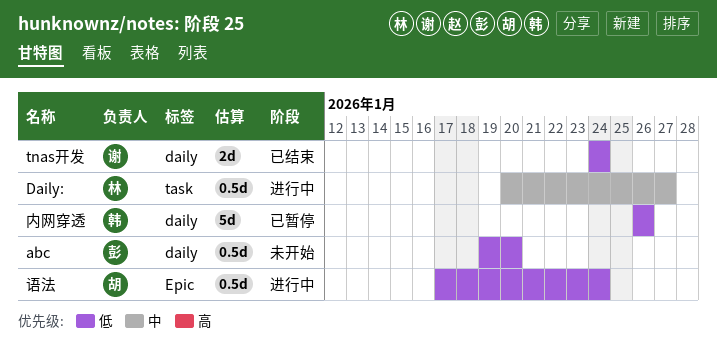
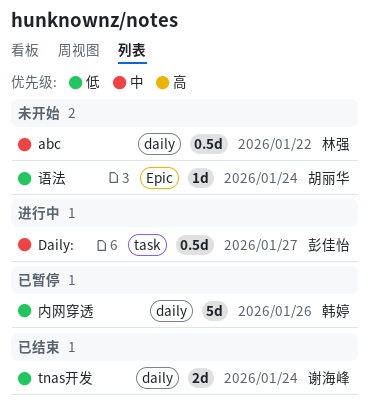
abc, owner: 彭佳怡 -> 林强
abc, priority: 低 -> 中
abc, due: Jan 20 -> Jan 22
Daily:, owner: 林强 -> 彭佳怡
语法, status: 进行中 -> 未开始
语法, estimate: 0.5d -> 1d

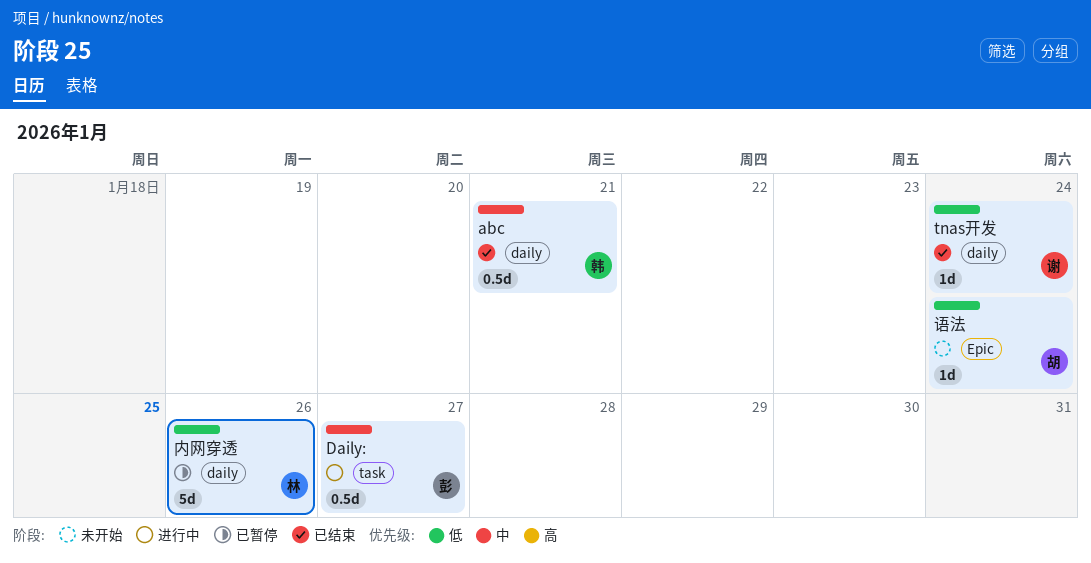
abc, status: 未开始 -> 已结束
abc, owner: 林强 -> 韩婷
abc, due: Jan 22 -> Jan 21
tnas开发, estimate: 2d -> 1d
内网穿透, owner: 韩婷 -> 林强

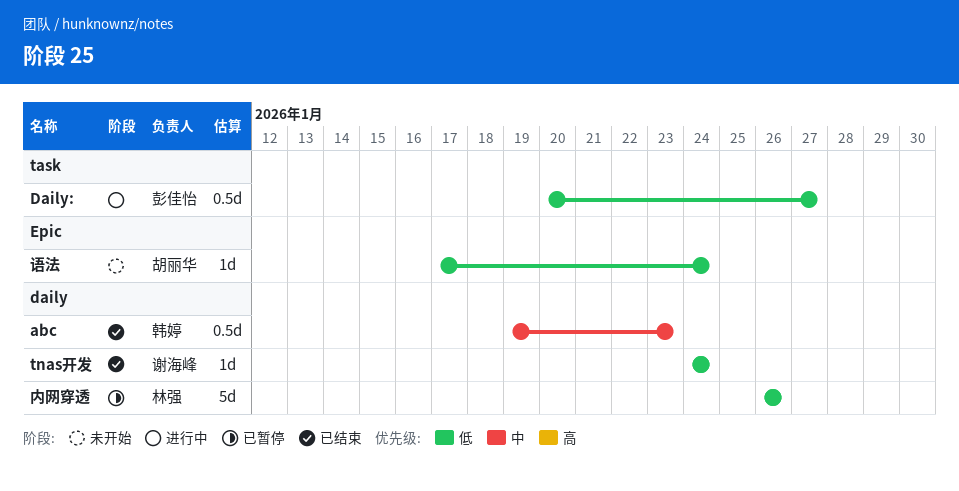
abc, due: Jan 21 -> Jan 23
Daily:, priority: 中 -> 低

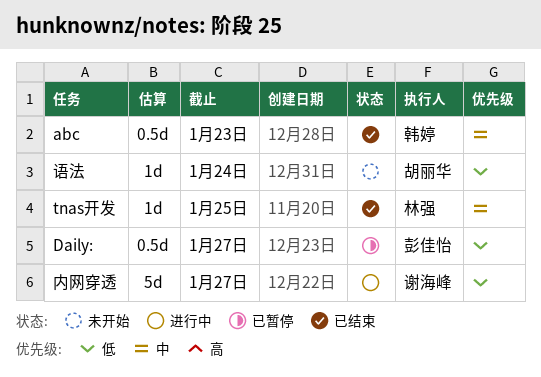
Daily:, status: 进行中 -> 已暂停
tnas开发, owner: 谢海峰 -> 林强
tnas开发, priority: 低 -> 中
tnas开发, due: Jan 24 -> Jan 25
内网穿透, status: 已暂停 -> 进行中
内网穿透, owner: 林强 -> 谢海峰
内网穿透, due: Jan 26 -> Jan 27

